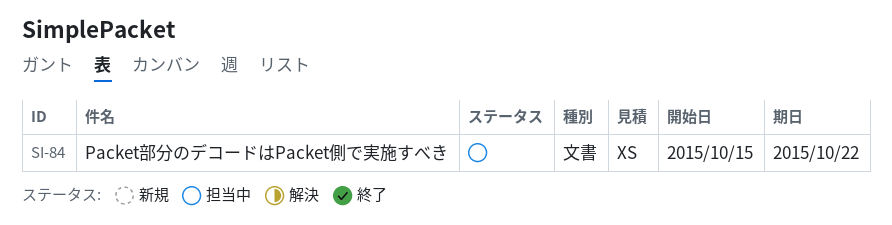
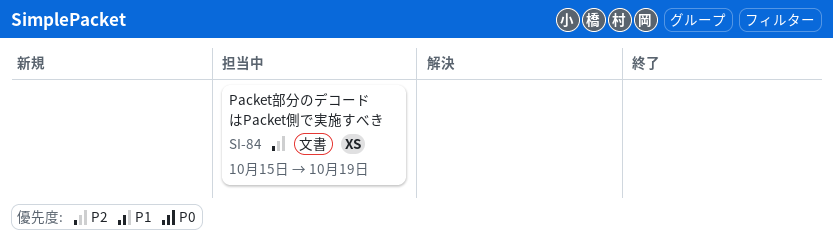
SI-84, due: Oct 22 -> Oct 19

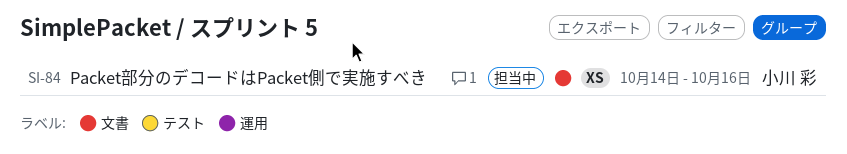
SI-84, start: Oct 15 -> Oct 14
SI-84, due: Oct 19 -> Oct 16

